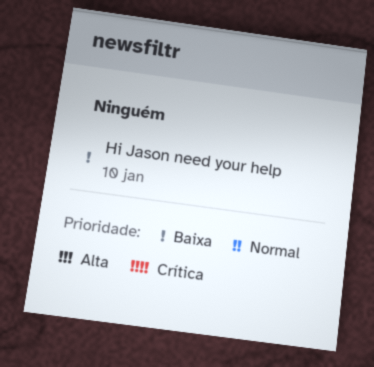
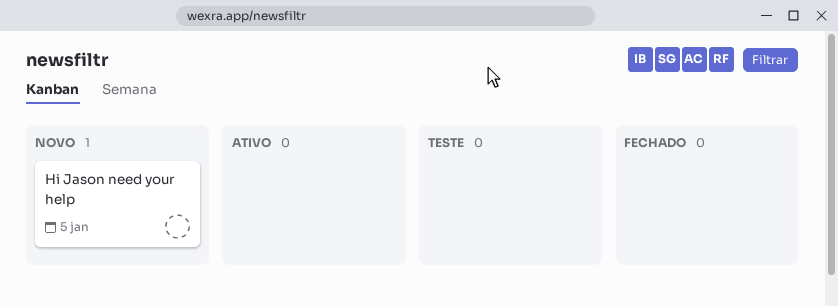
Hi Jason need your help, due: Jan 10 -> Jan 5

